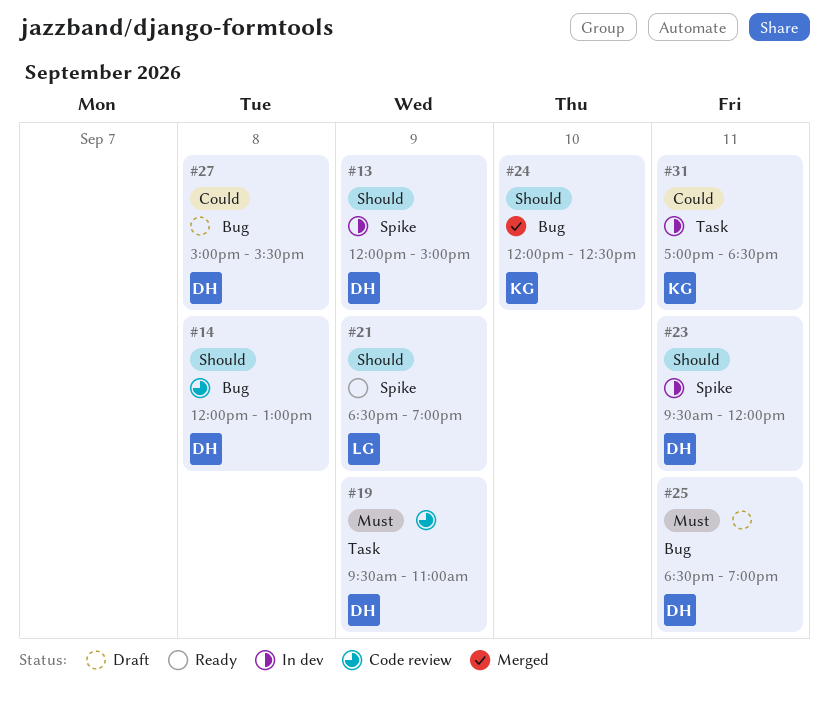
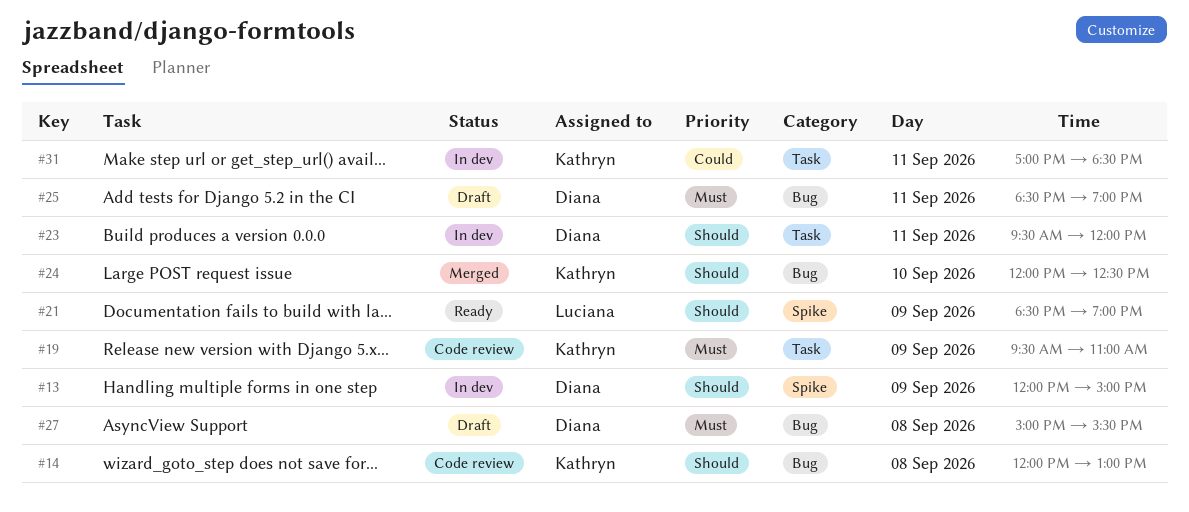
#14, owner: Diana -> Kathryn
#19, owner: Diana -> Kathryn
#23, label: Spike -> Task
#27, priority: Could -> Must

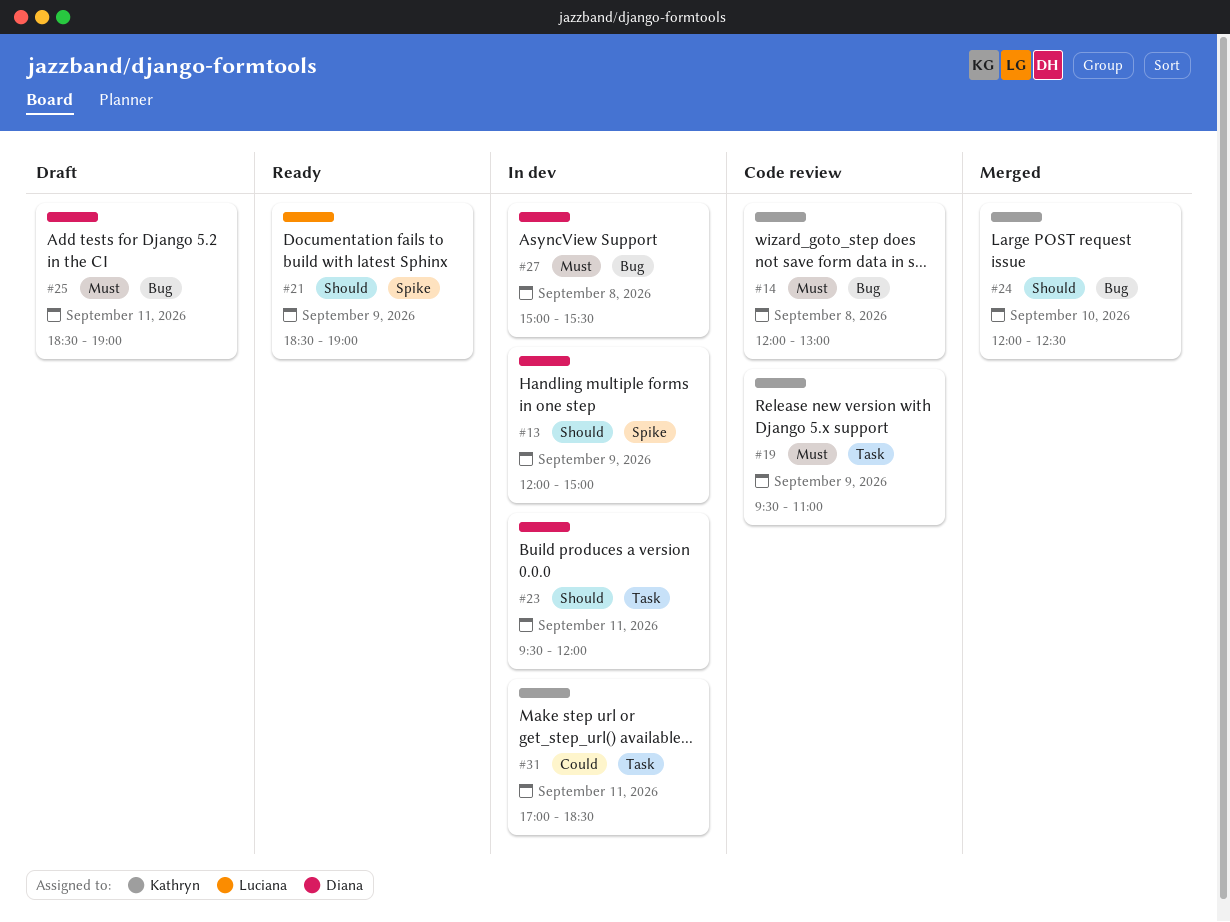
#14, priority: Should -> Must
#27, status: Draft -> In dev

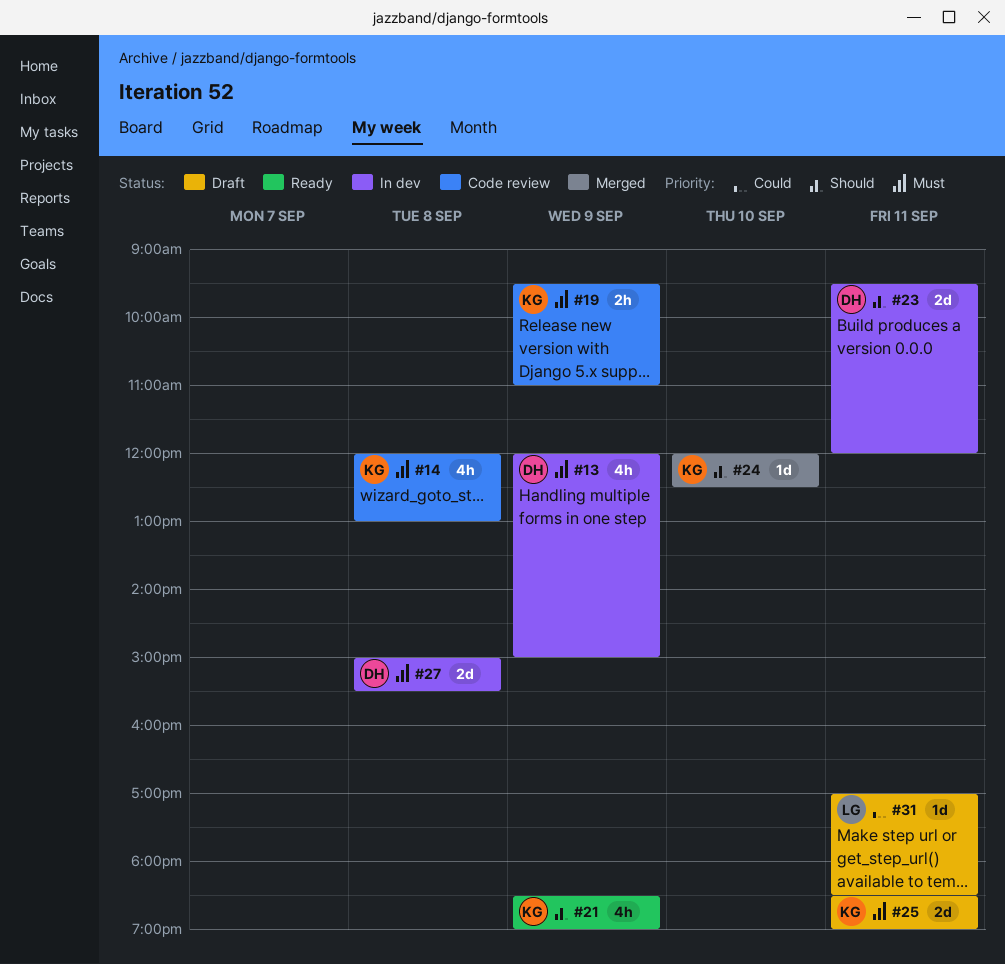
#13, priority: Should -> Must
#21, owner: Luciana -> Kathryn
#25, owner: Diana -> Kathryn
#31, status: In dev -> Draft
#31, owner: Kathryn -> Luciana

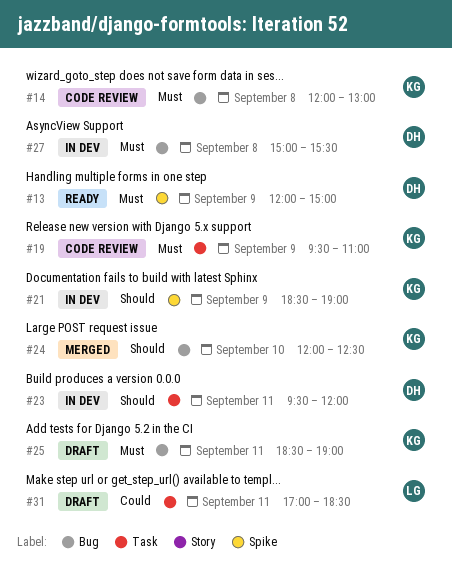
#13, status: In dev -> Ready
#21, status: Ready -> In dev

